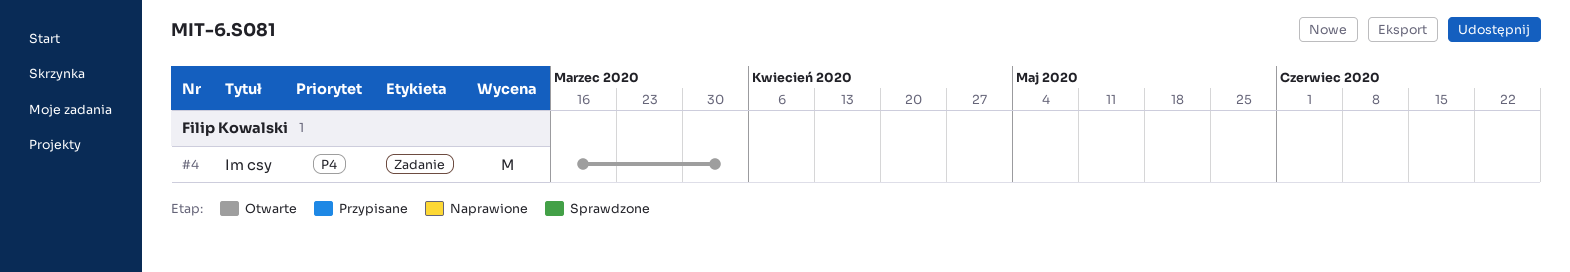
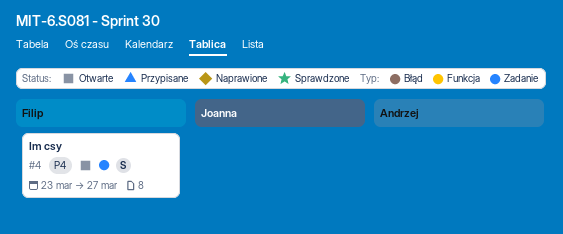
#4, estimate: M -> S
#4, start: Mar 16 -> Mar 23
#4, due: Apr 3 -> Mar 27

